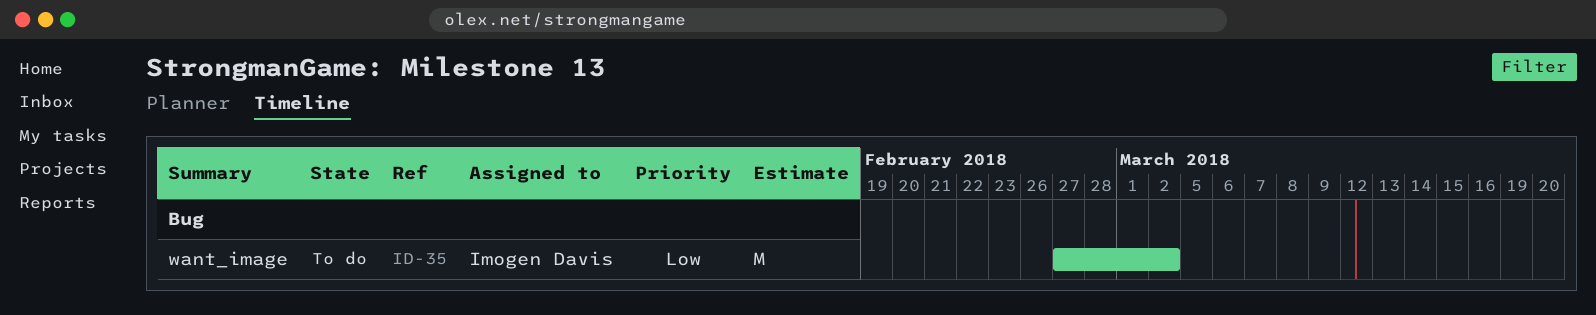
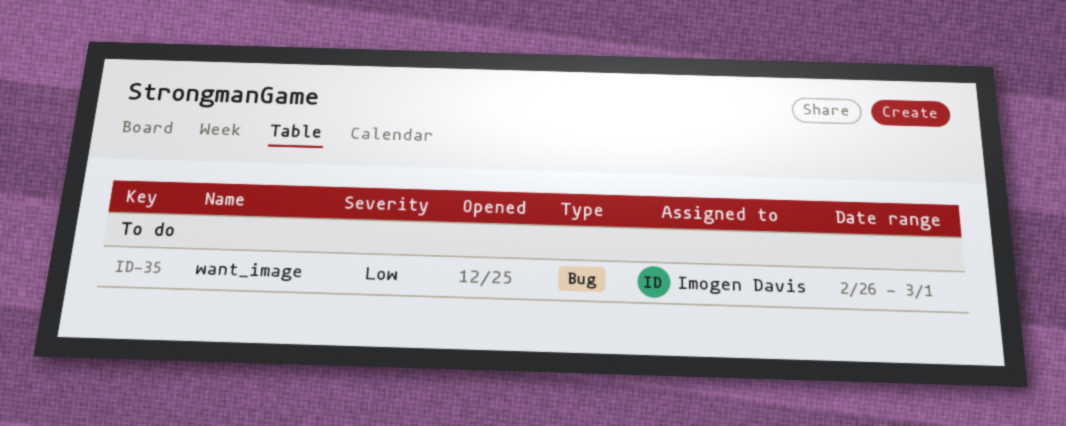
ID-35, start: Feb 27 -> Feb 26
ID-35, due: Mar 2 -> Mar 1

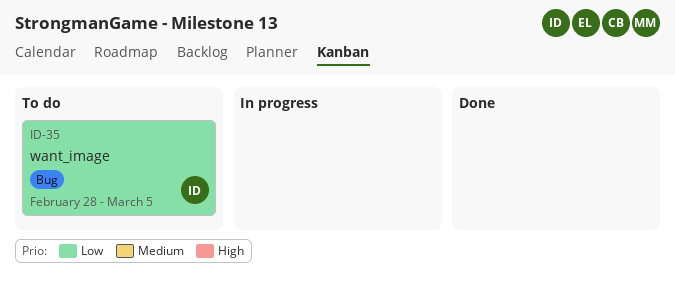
ID-35, start: Feb 26 -> Feb 28
ID-35, due: Mar 1 -> Mar 5

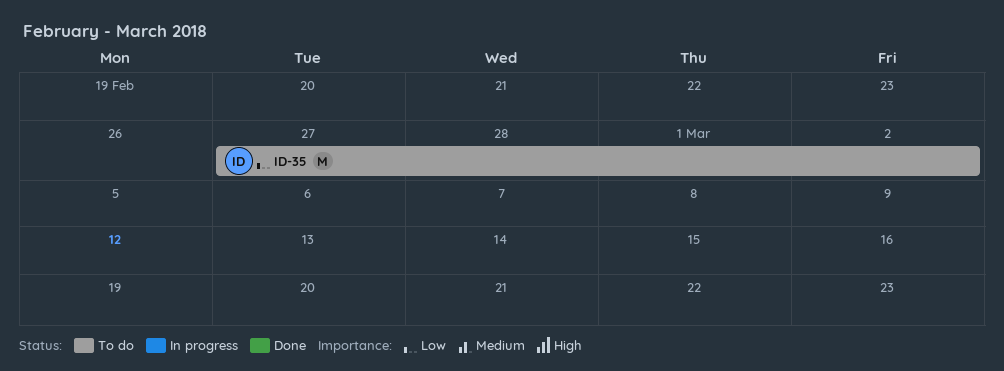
ID-35, start: Feb 28 -> Feb 27
ID-35, due: Mar 5 -> Mar 2

